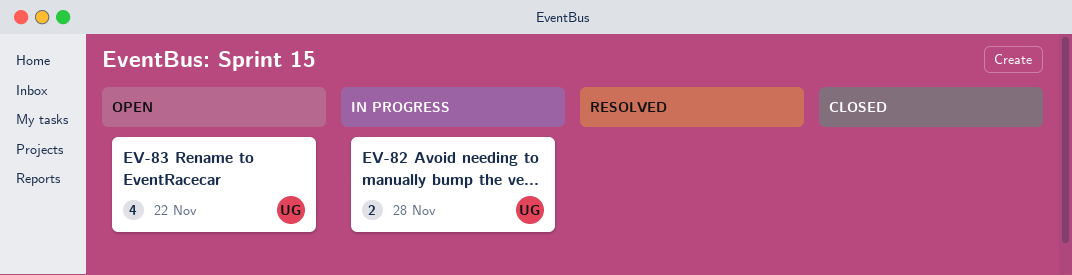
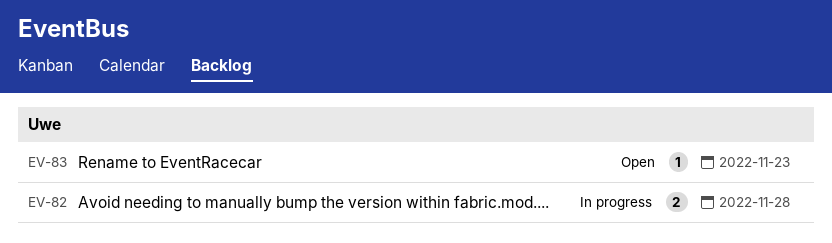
EV-83, estimate: 4 -> 1
EV-83, due: Nov 22 -> Nov 23

